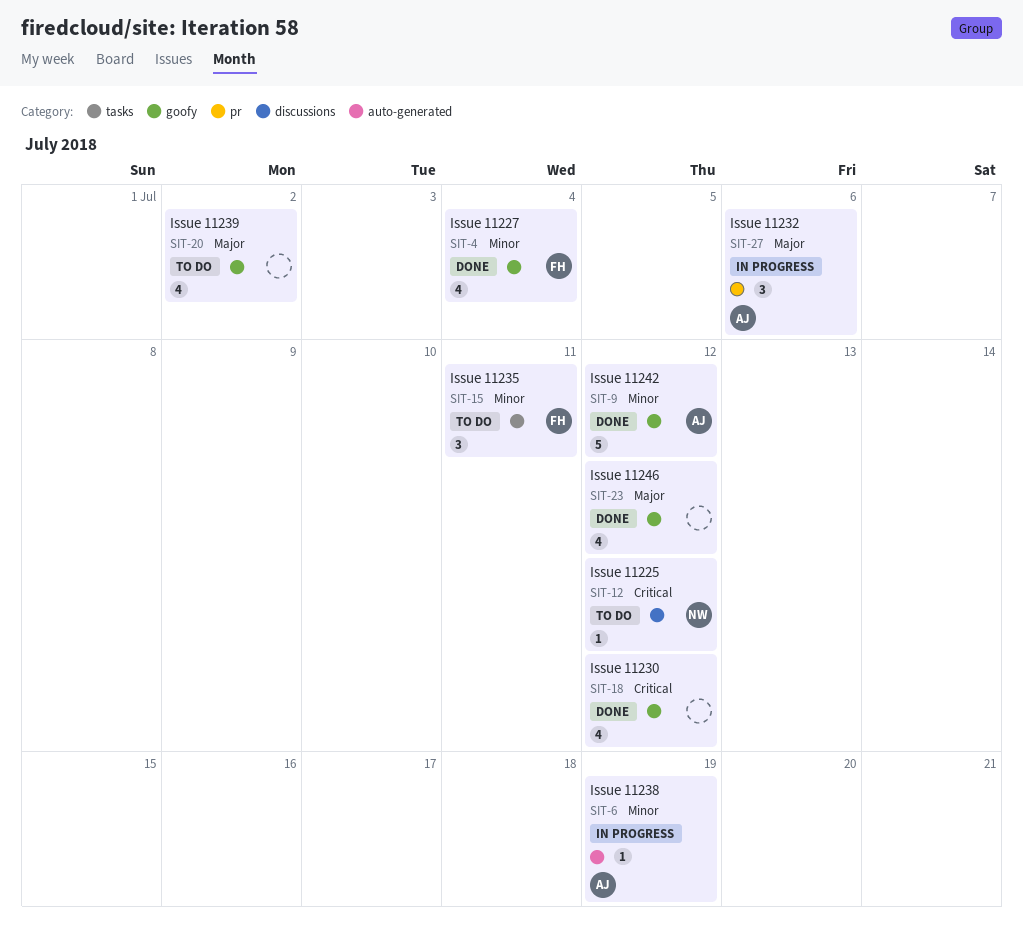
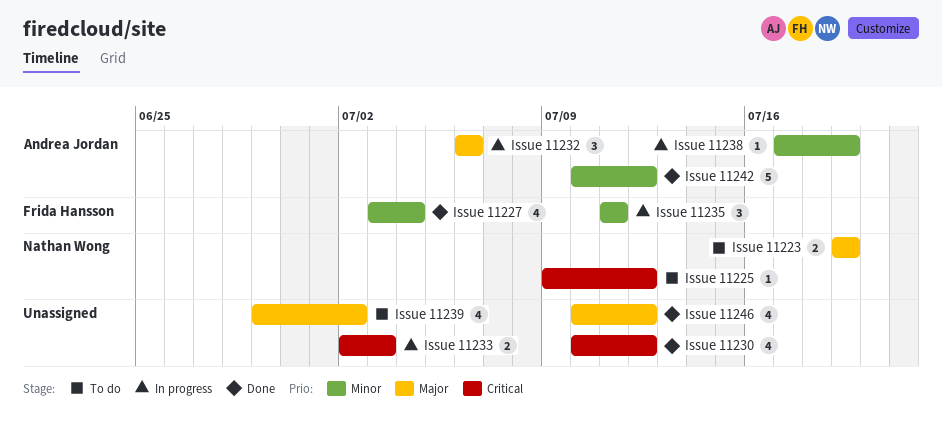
Issue 11223: none -> present
Issue 11233: none -> present
Issue 11235, status: To do -> In progress

